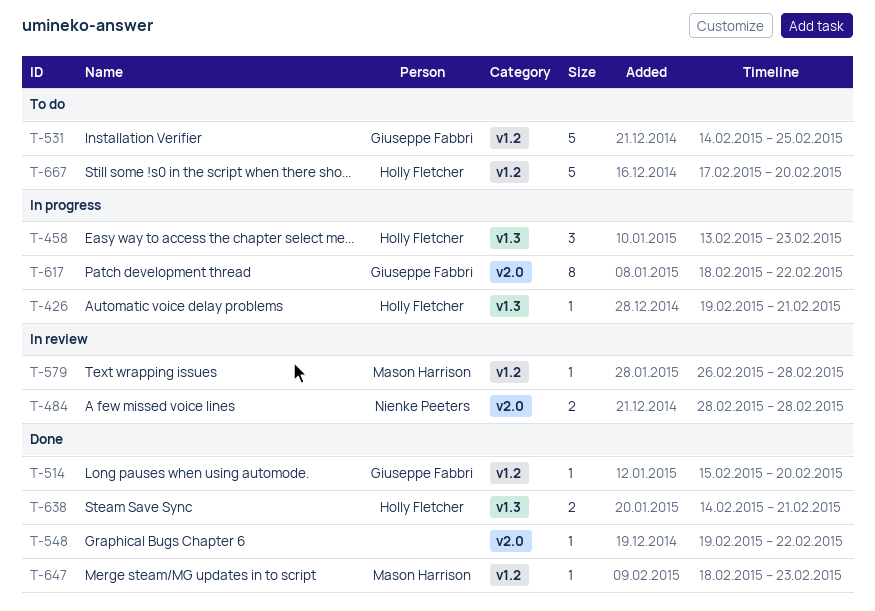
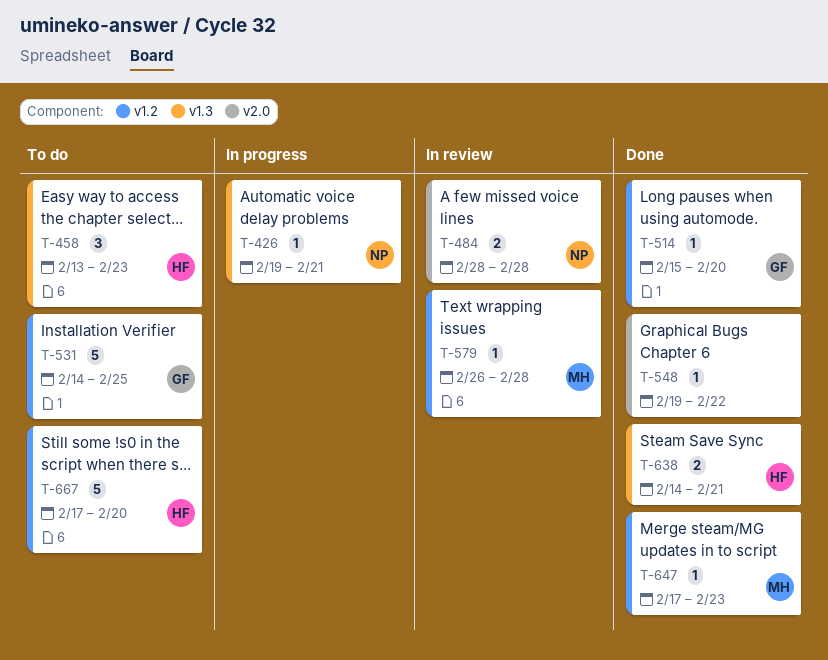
T-426, owner: Holly Fletcher -> Nienke Peeters
T-458, status: In progress -> To do
T-617: present -> none
T-647, start: Feb 18 -> Feb 17

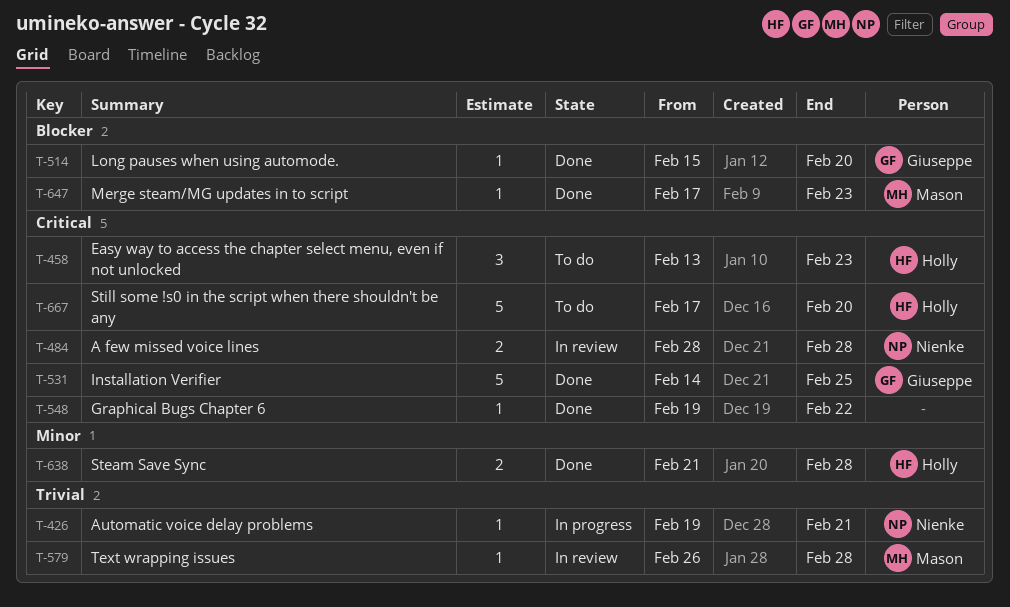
T-531, status: To do -> Done
T-638, start: Feb 14 -> Feb 21
T-638, due: Feb 21 -> Feb 28

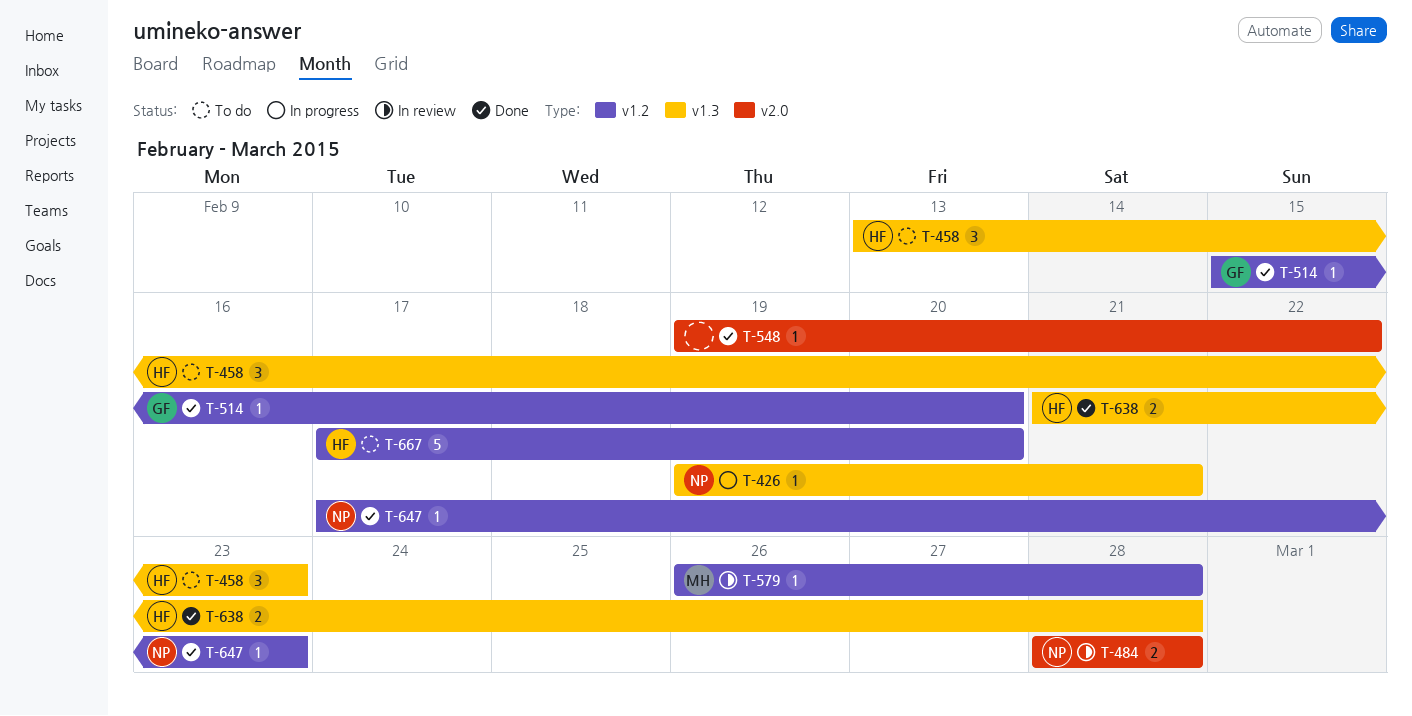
T-531: present -> none
T-647, owner: Mason -> Nienke

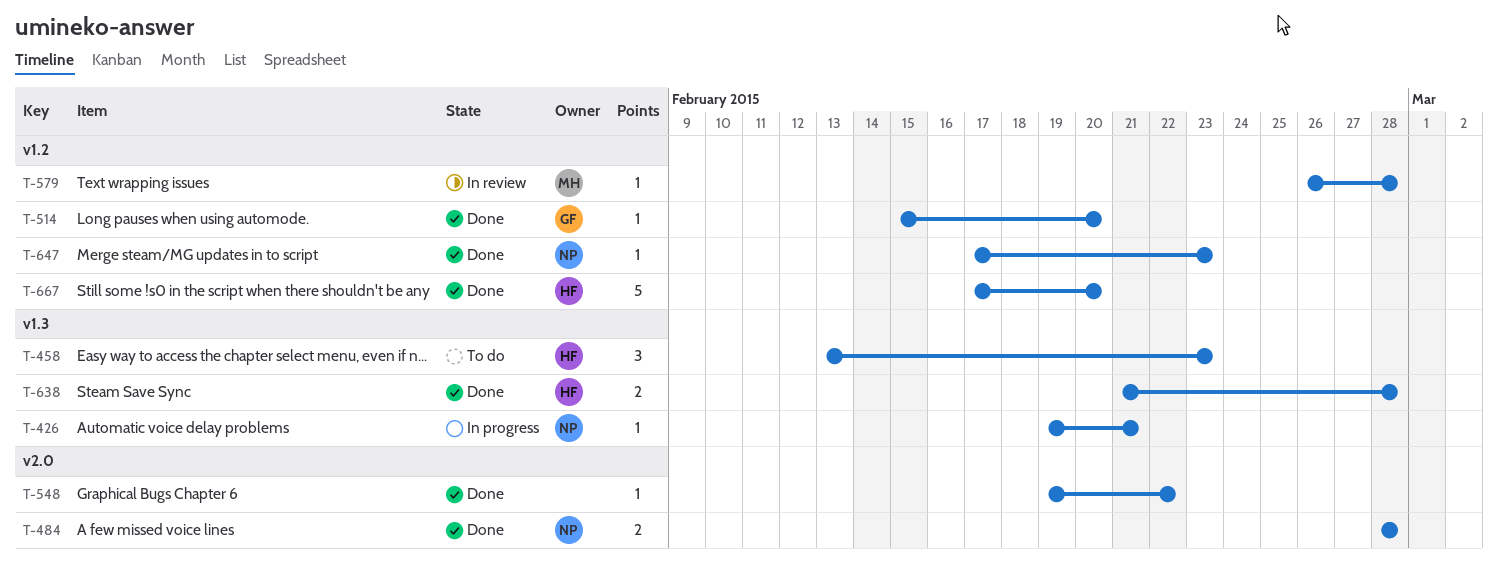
T-484, status: In review -> Done
T-667, status: To do -> Done

